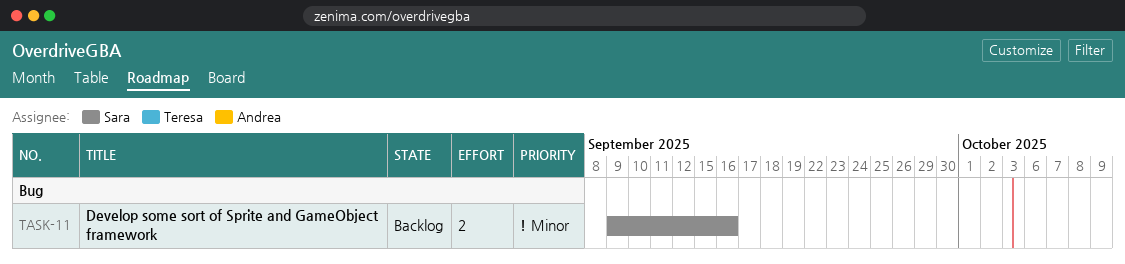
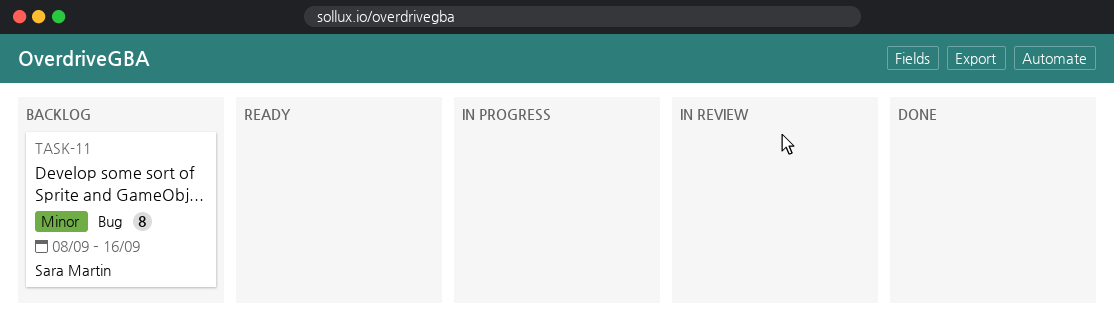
TASK-11, estimate: 2 -> 8
TASK-11, start: Sep 9 -> Sep 8

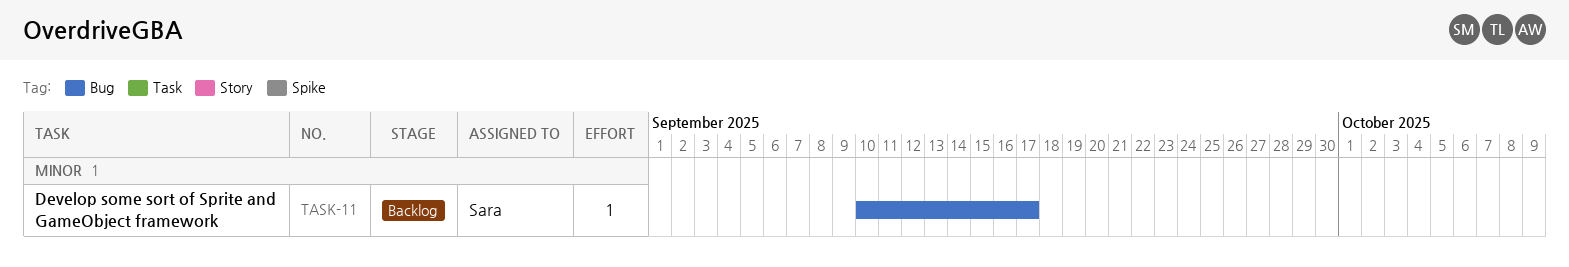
TASK-11, estimate: 8 -> 1
TASK-11, start: Sep 8 -> Sep 10
TASK-11, due: Sep 16 -> Sep 17

